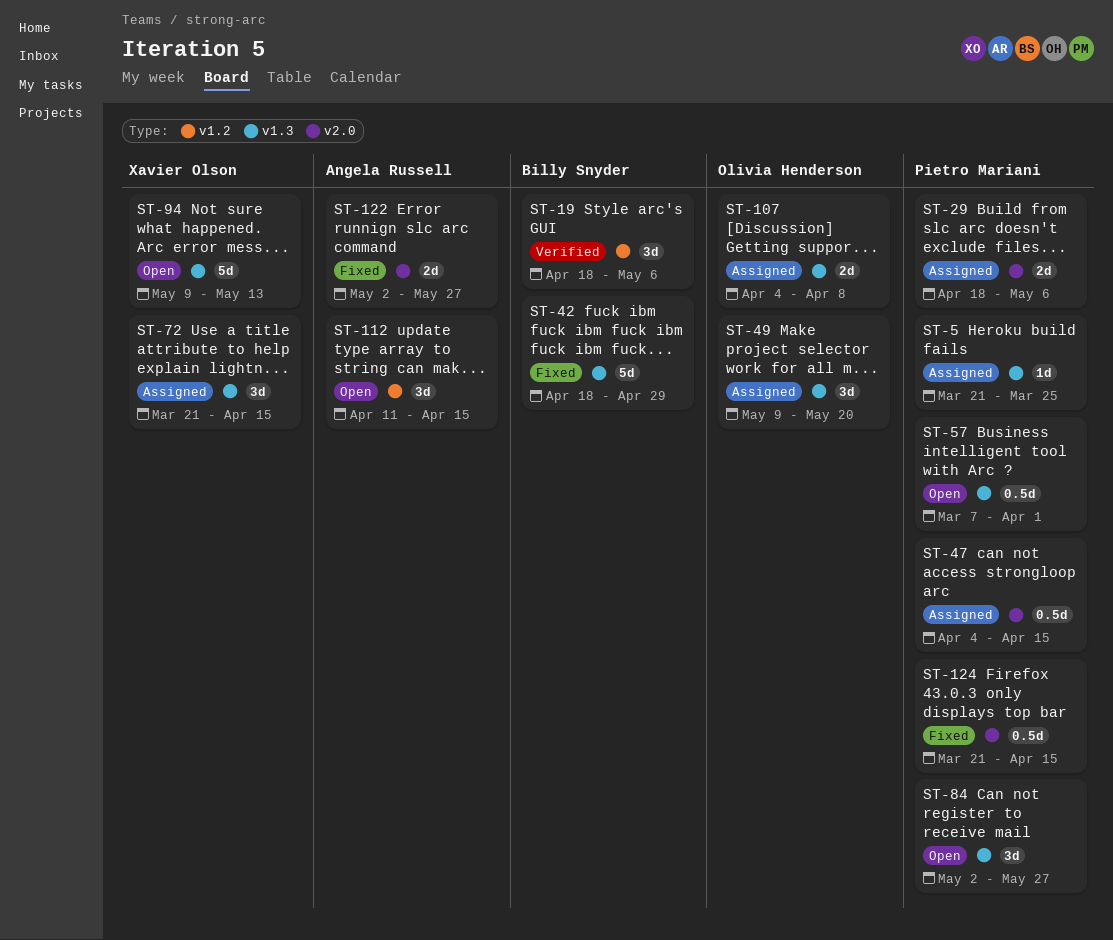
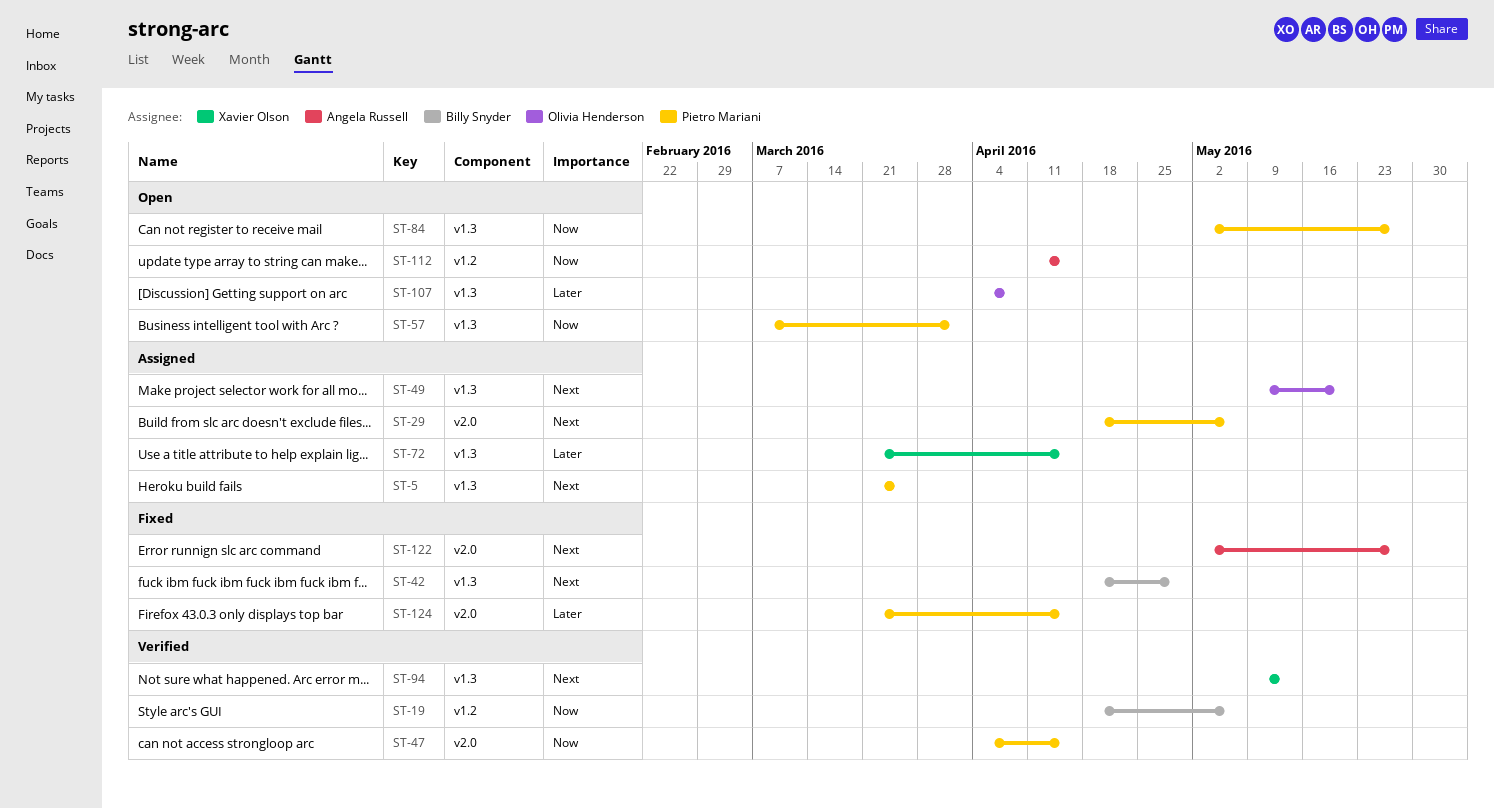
ST-47, status: Assigned -> Verified
ST-94, status: Open -> Verified
ST-107, status: Assigned -> Open

